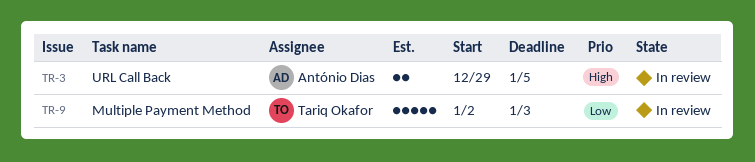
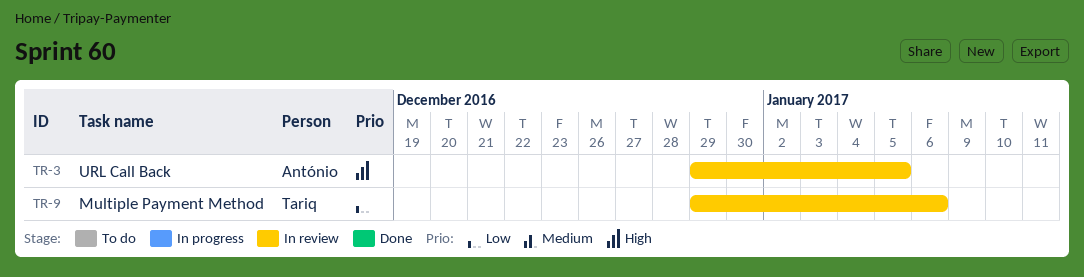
TR-9, start: Jan 2 -> Dec 29
TR-9, due: Jan 3 -> Jan 6

